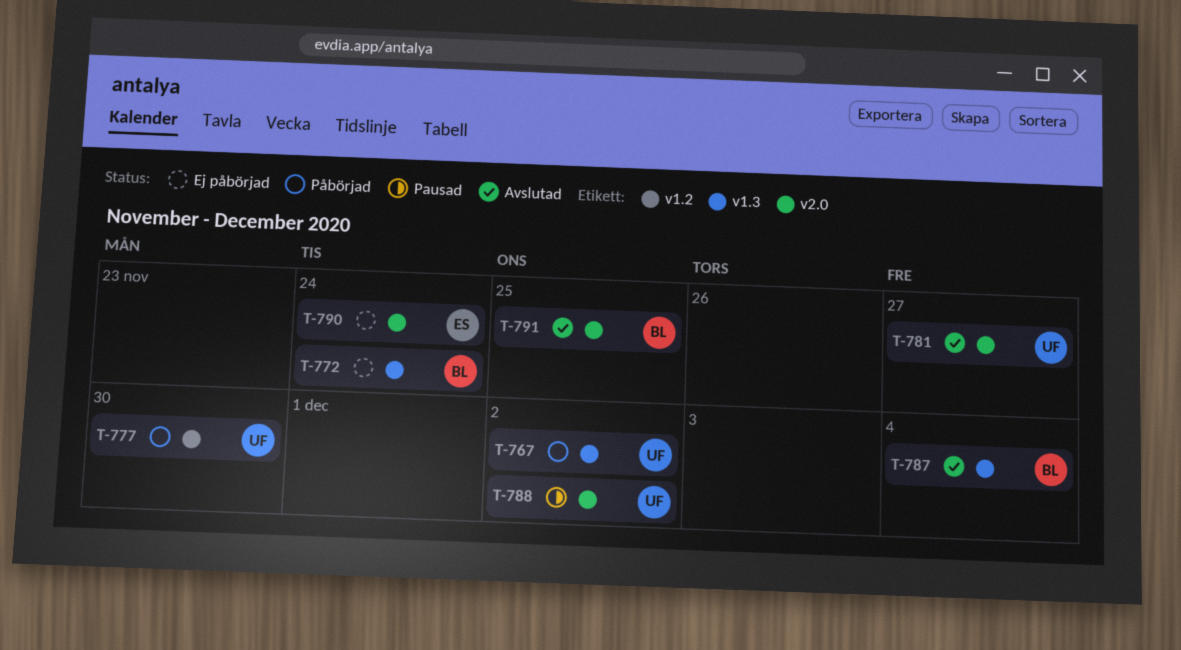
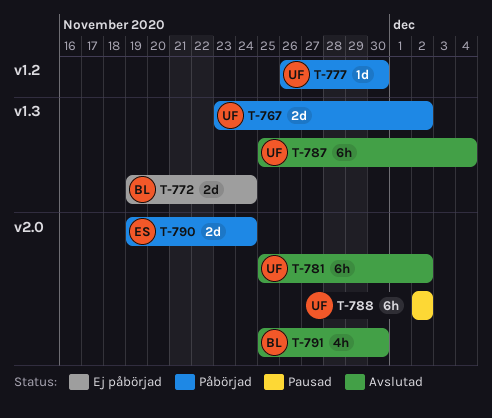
T-781, due: Nov 27 -> Dec 2
T-787, owner: BL -> UF
T-790, status: Ej påbörjad -> Påbörjad
T-791, due: Nov 25 -> Nov 30

